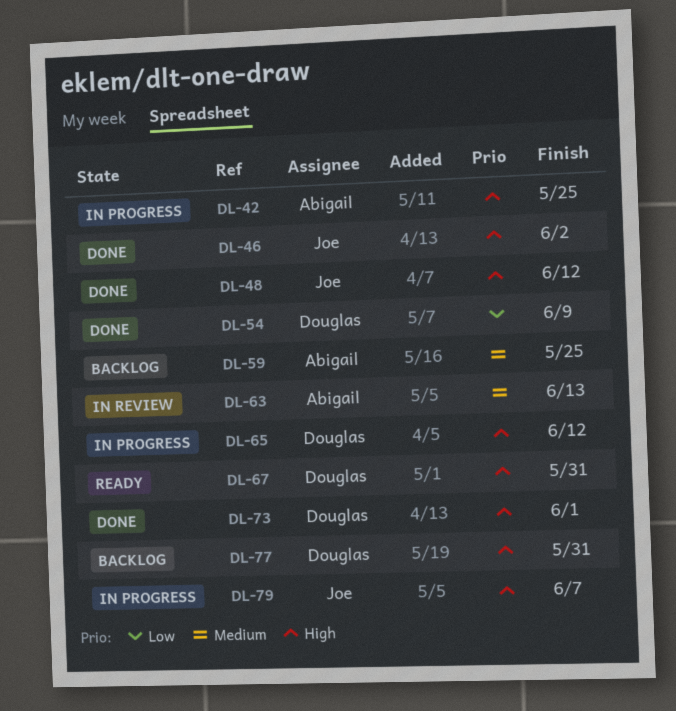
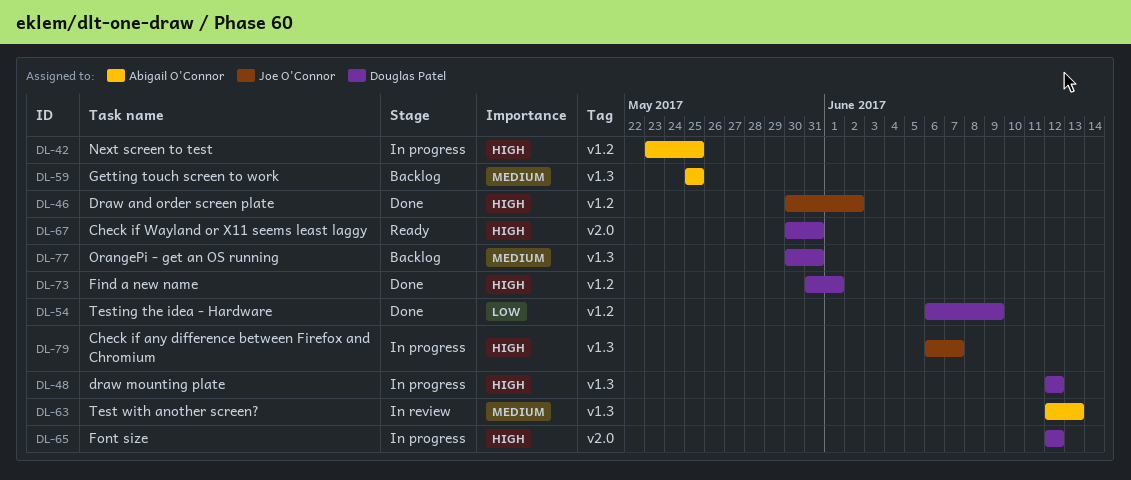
DL-48, status: Done -> In progress
DL-48, owner: Joe O'Connor -> Douglas Patel
DL-77, priority: High -> Medium

